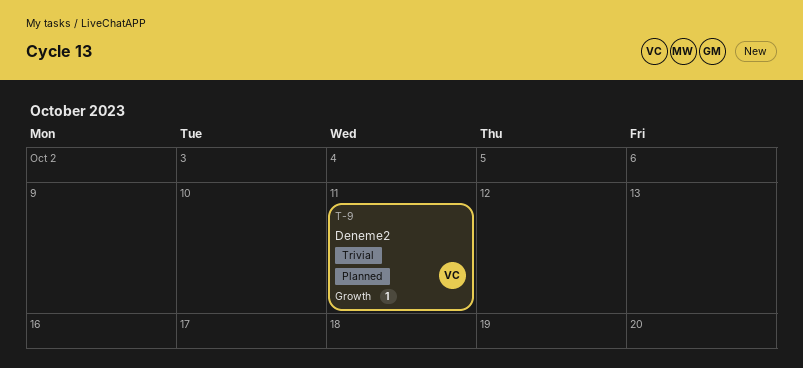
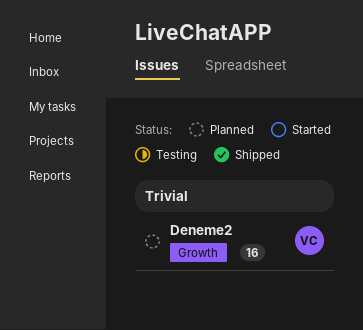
Deneme2, estimate: 1 -> 16

